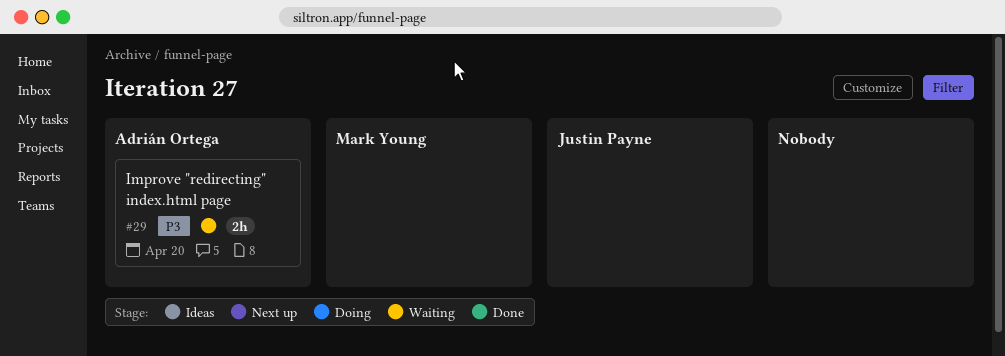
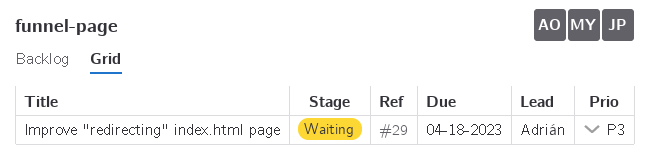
#29, due: Apr 20 -> Apr 18

